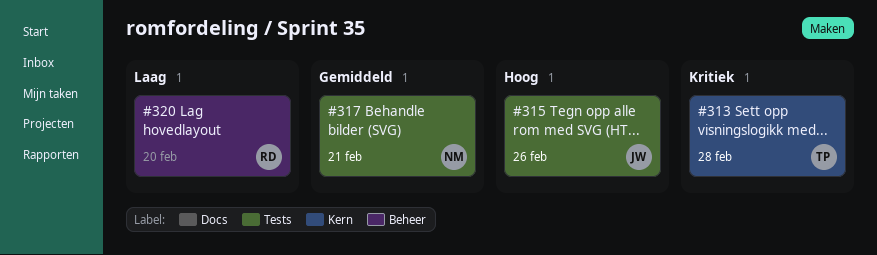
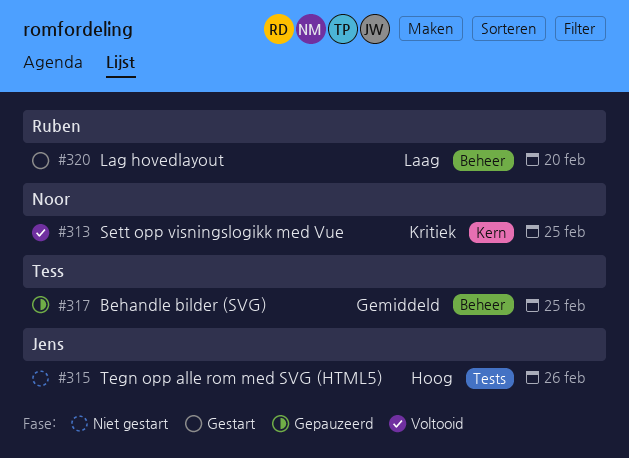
#313, owner: Tess -> Noor
#313, due: Feb 28 -> Feb 25
#317, owner: Noor -> Tess
#317, label: Tests -> Beheer
#317, due: Feb 21 -> Feb 25

